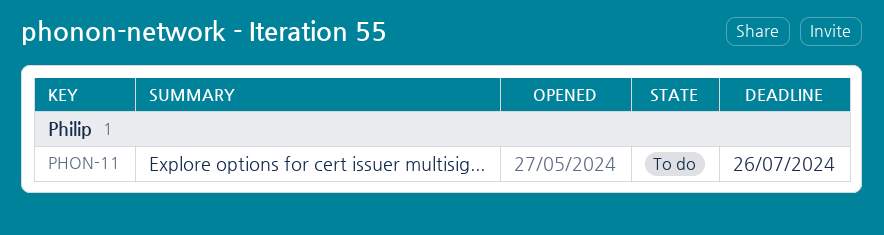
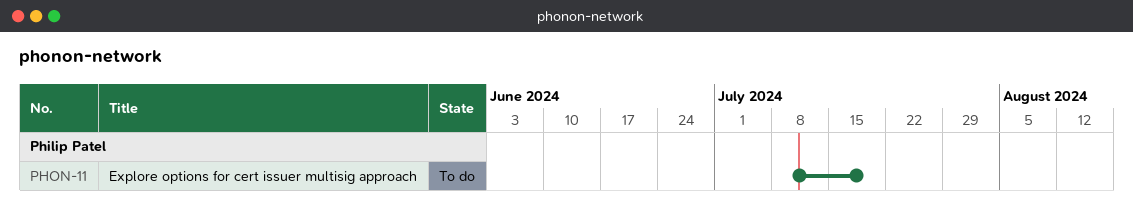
PHON-11, due: Jul 26 -> Jul 19

